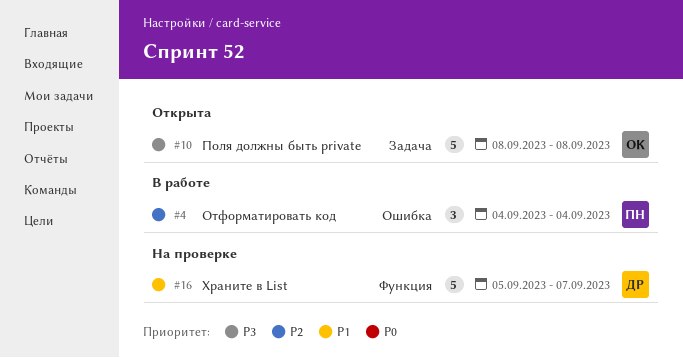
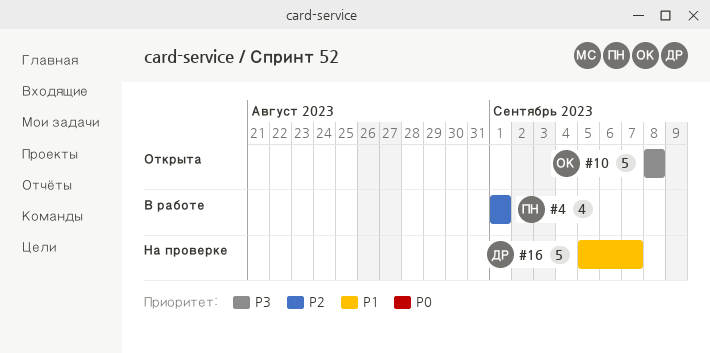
#4, estimate: 3 -> 4
#4, start: Sep 4 -> Sep 1
#4, due: Sep 4 -> Sep 1

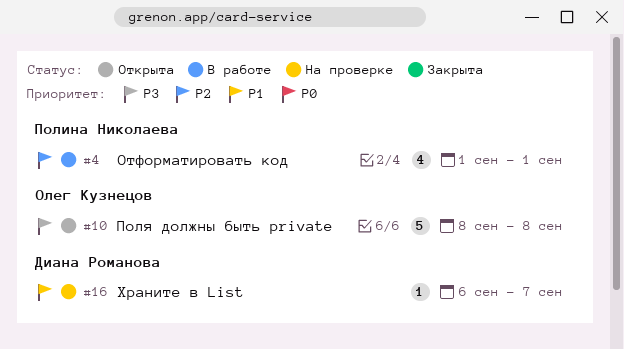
#16, estimate: 5 -> 1
#16, start: Sep 5 -> Sep 6

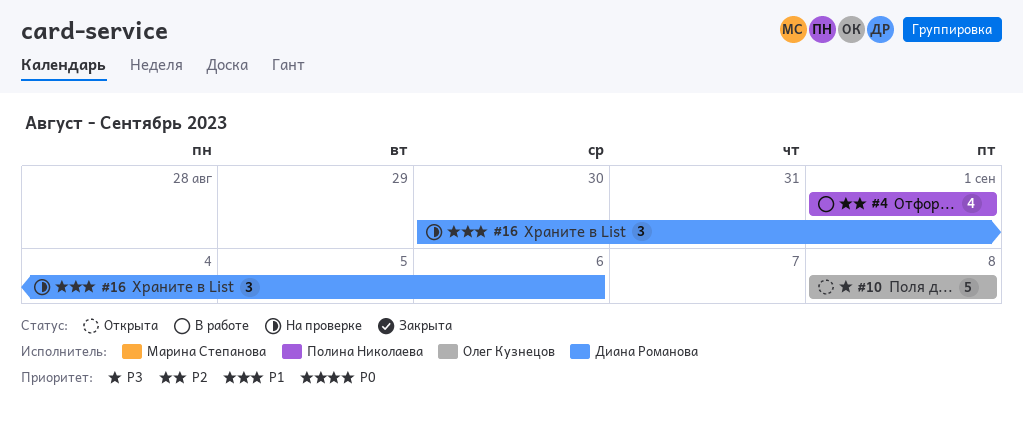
#16, estimate: 1 -> 3
#16, start: Sep 6 -> Aug 30
#16, due: Sep 7 -> Sep 6

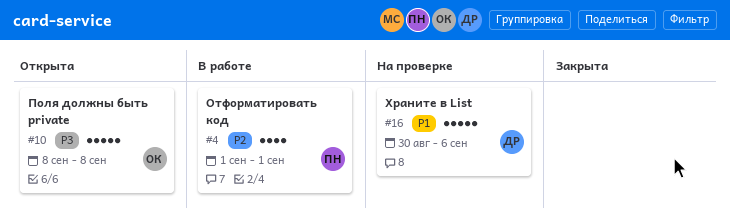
#16, estimate: 3 -> 5

